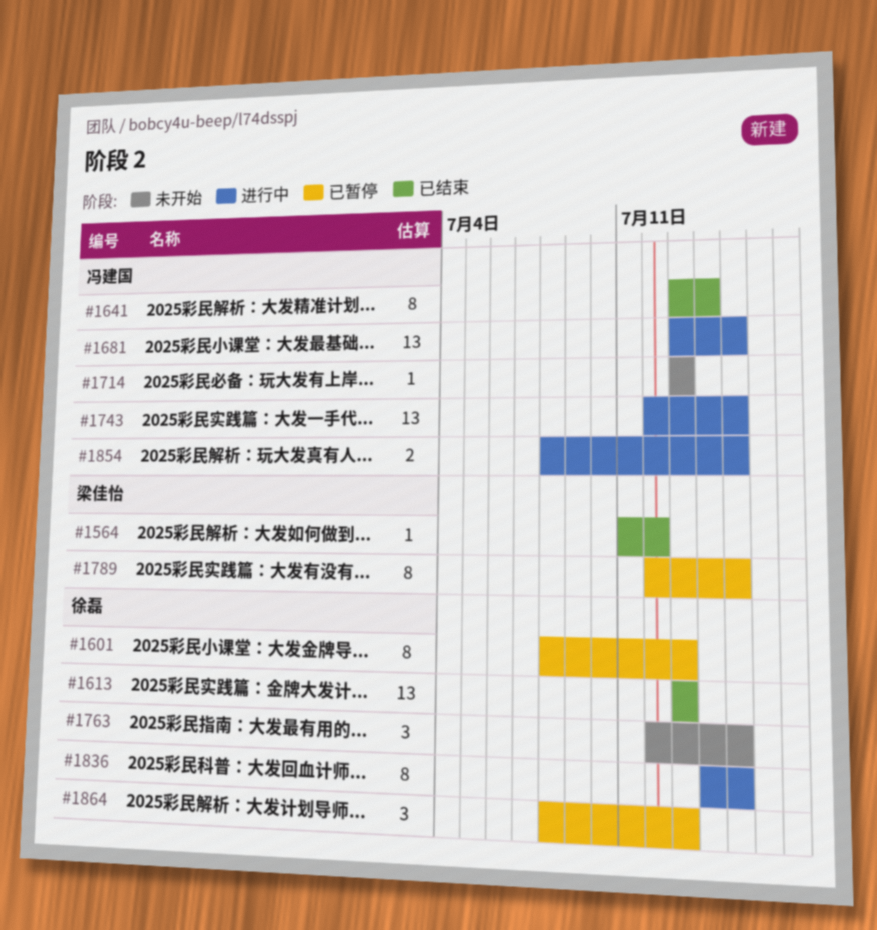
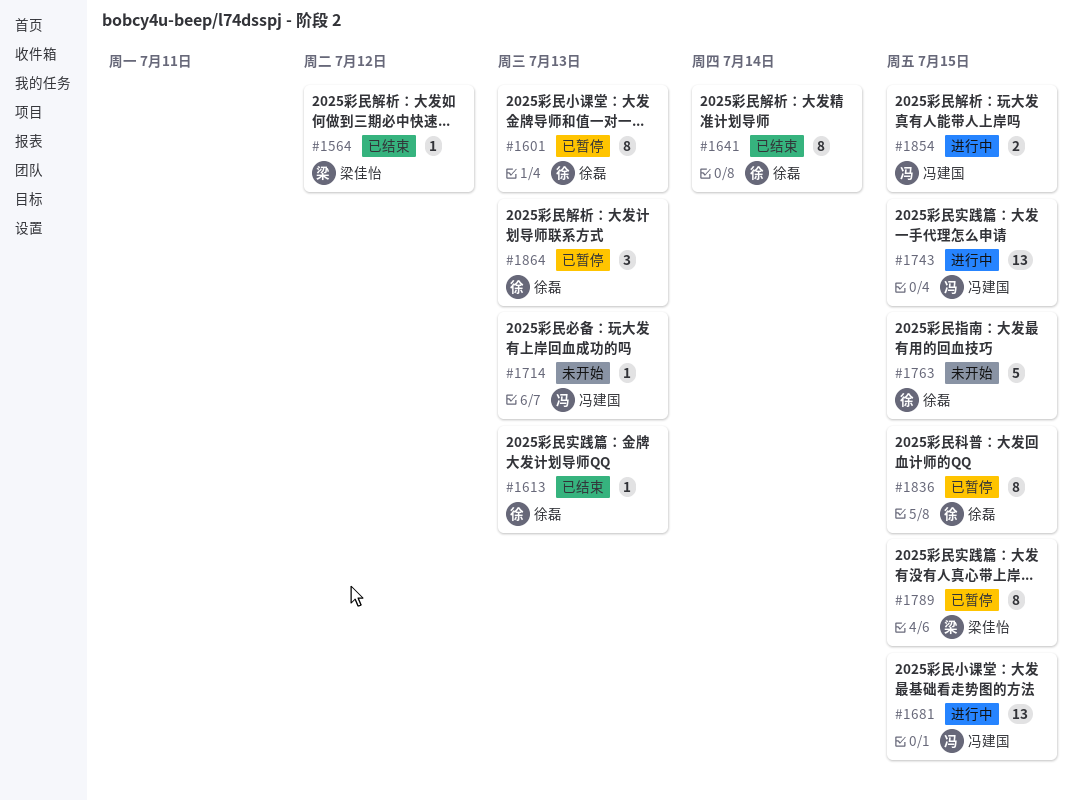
#1613, estimate: 13 -> 1
#1641, owner: 冯建国 -> 徐磊
#1763, estimate: 3 -> 5
#1836, status: 进行中 -> 已暂停

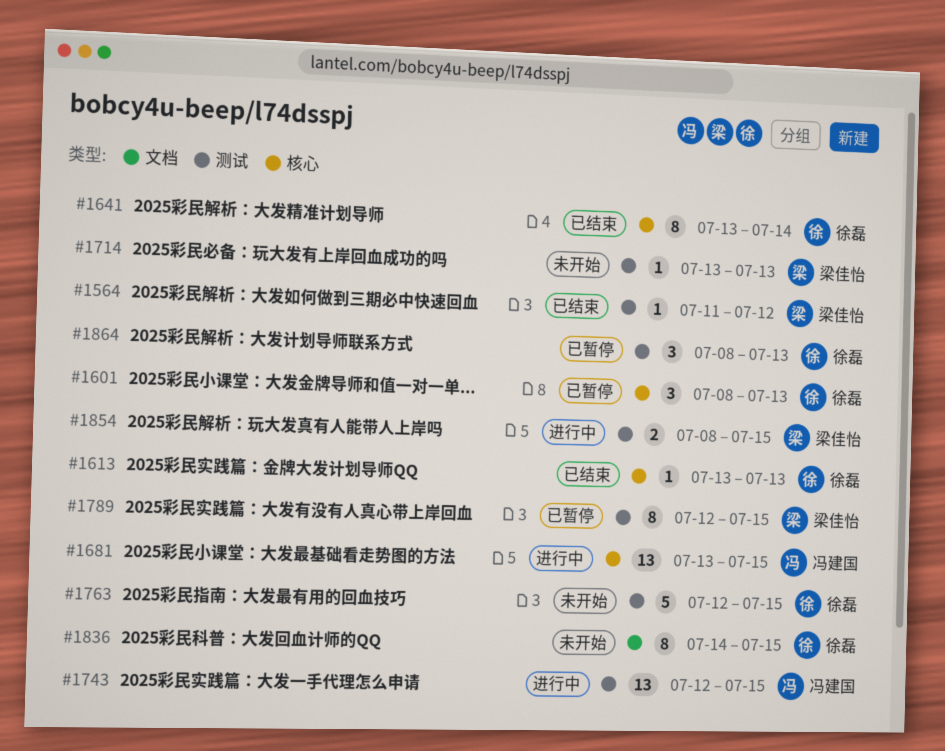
#1601, estimate: 8 -> 3
#1714, owner: 冯建国 -> 梁佳怡
#1836, status: 已暂停 -> 未开始
#1854, owner: 冯建国 -> 梁佳怡

